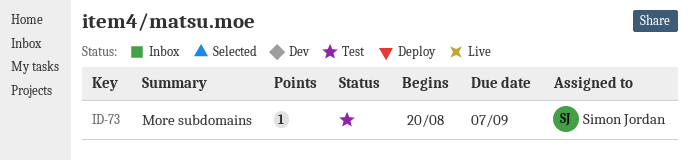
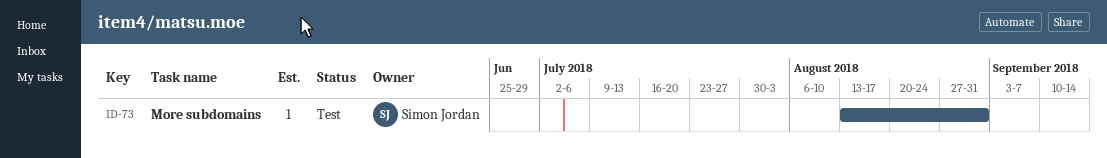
ID-73, start: Aug 20 -> Aug 13
ID-73, due: Sep 7 -> Aug 31

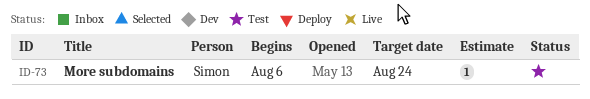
ID-73, start: Aug 13 -> Aug 6
ID-73, due: Aug 31 -> Aug 24

